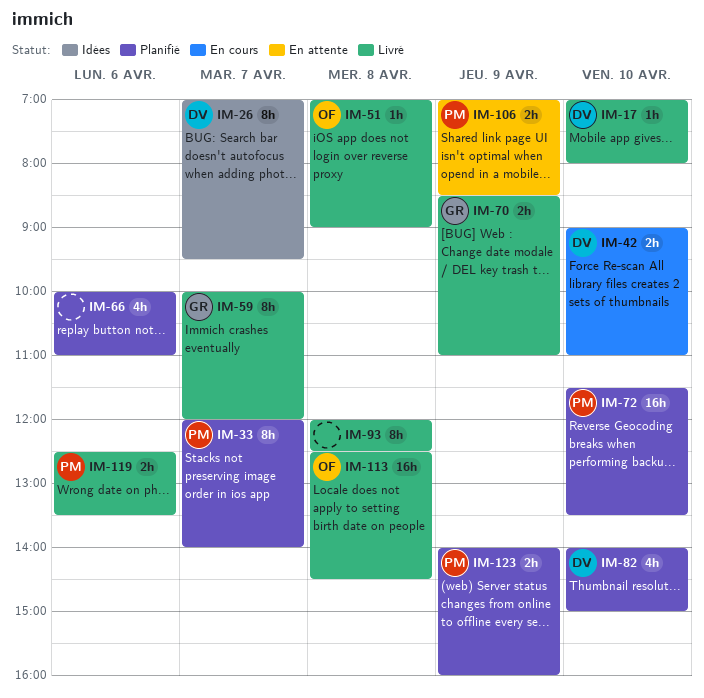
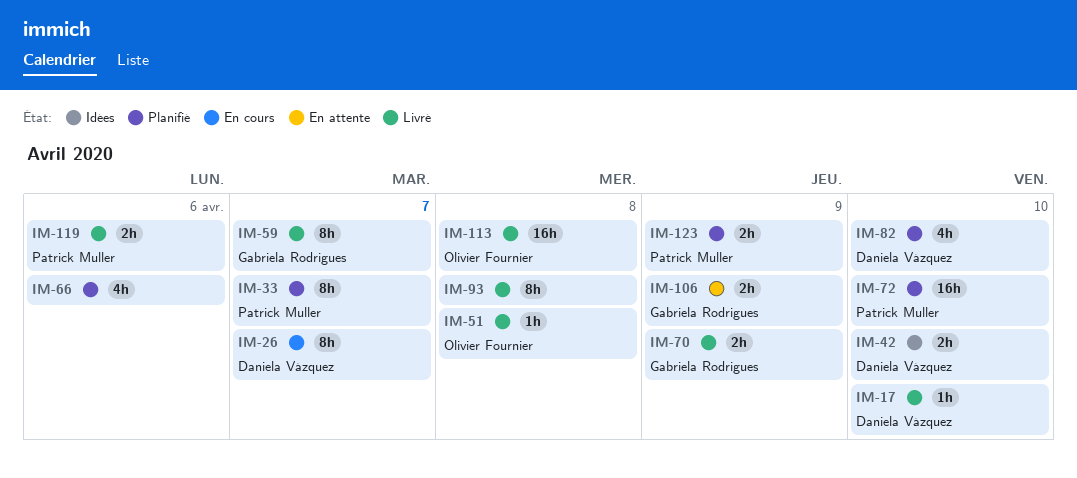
IM-26, status: Idées -> En cours
IM-42, status: En cours -> Idées
IM-106, owner: Patrick Muller -> Gabriela Rodrigues

